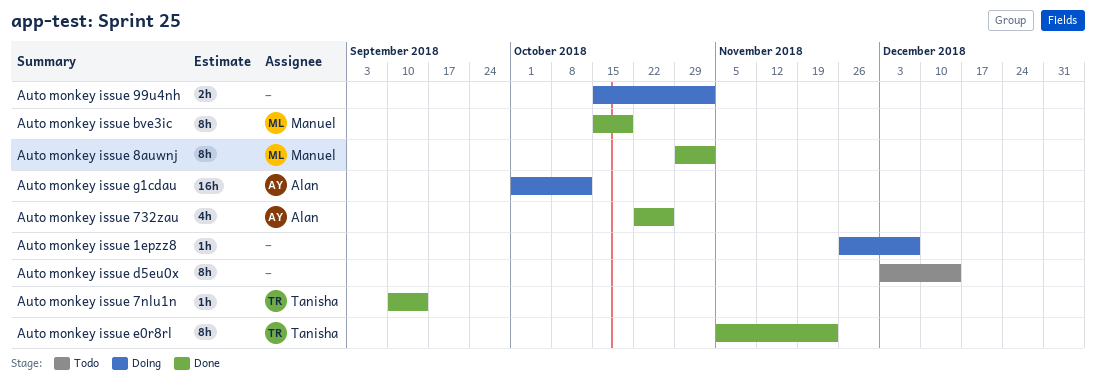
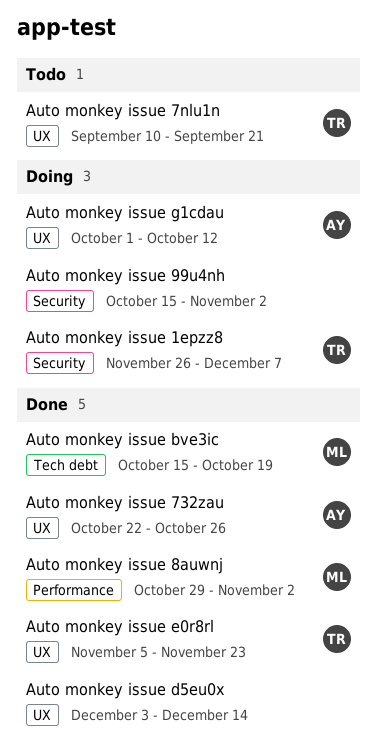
Auto monkey issue 1epzz8, owner: none -> Tanisha
Auto monkey issue 7nlu1n, status: Done -> Todo
Auto monkey issue 7nlu1n, due: Sep 14 -> Sep 21
Auto monkey issue d5eu0x, status: Todo -> Done

